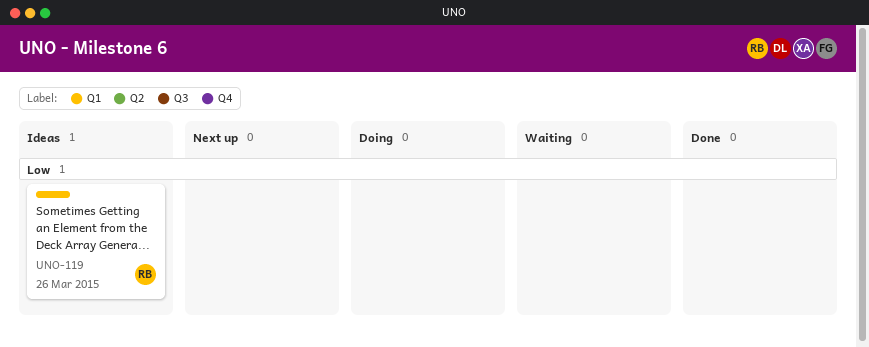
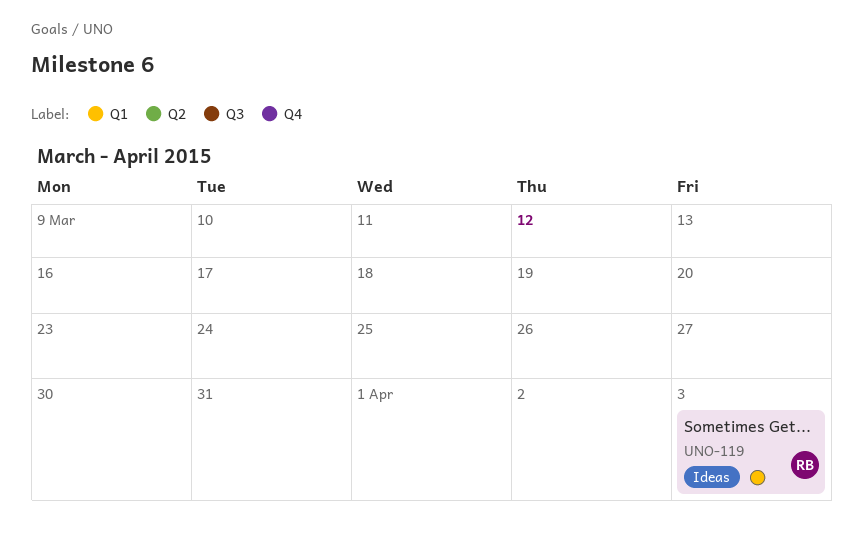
UNO-119, due: Mar 26 -> Apr 3

